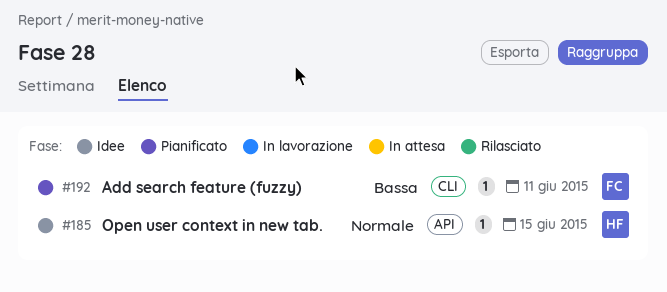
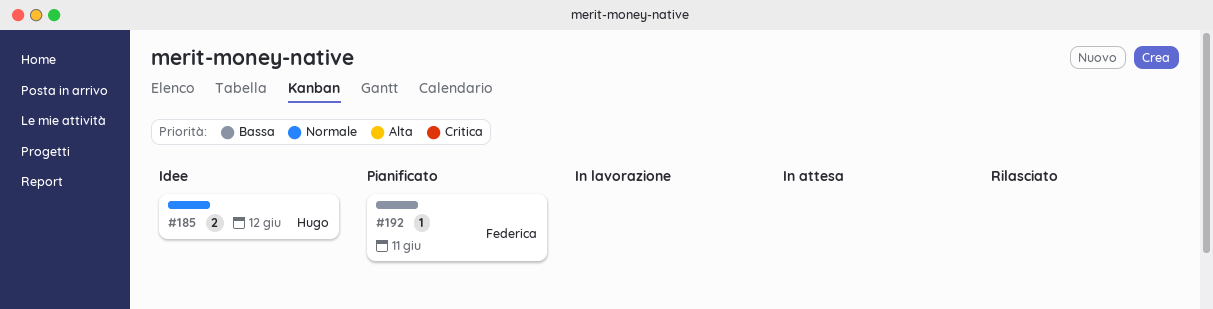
#185, estimate: 1 -> 2
#185, due: Jun 15 -> Jun 12

